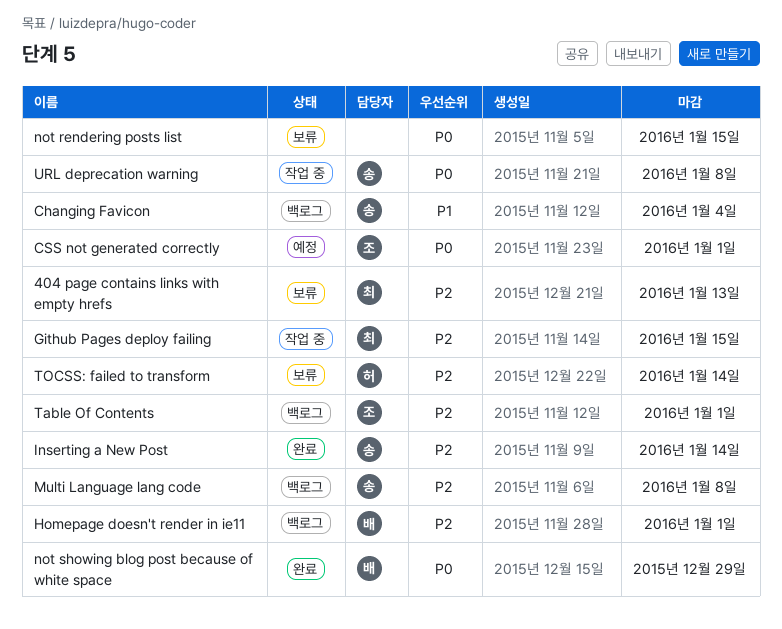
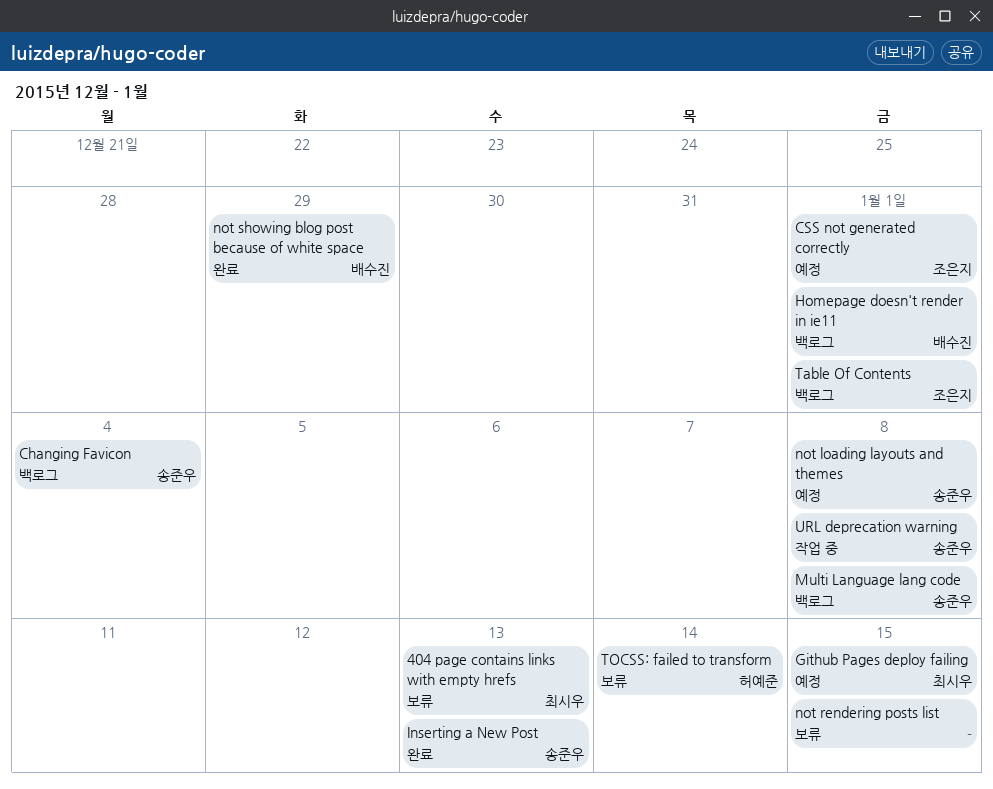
Github Pages deploy failing, status: 작업 중 -> 예정
Inserting a New Post, due: Jan 14 -> Jan 13
not loading layouts and themes: none -> present

